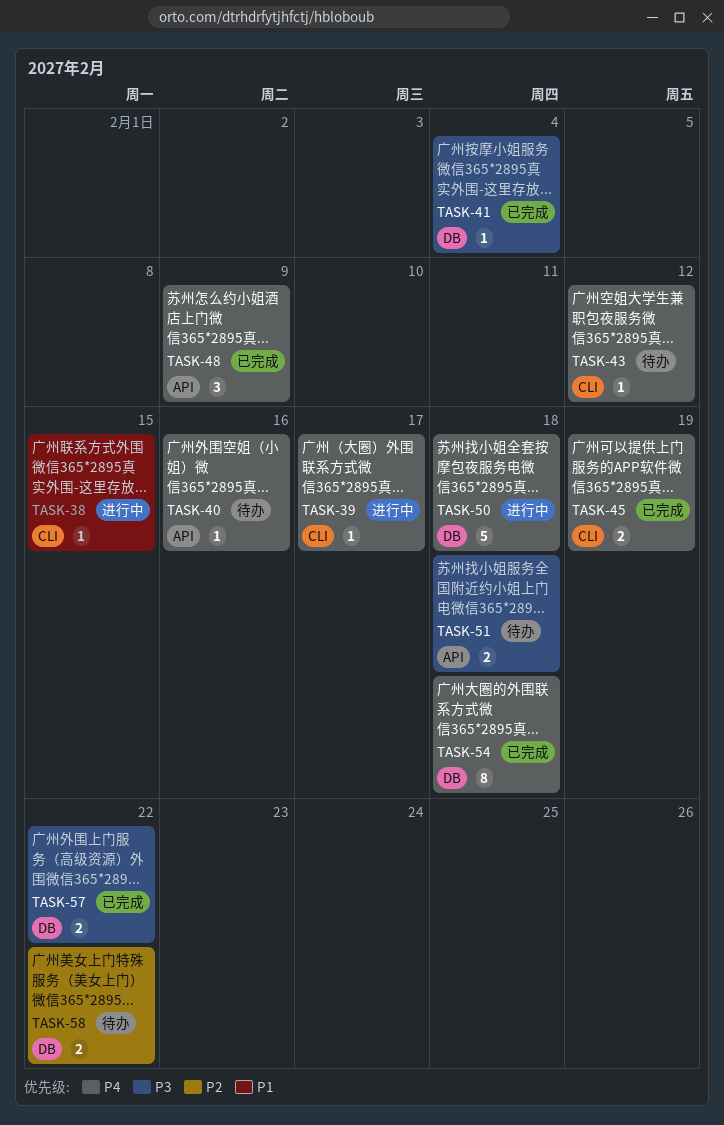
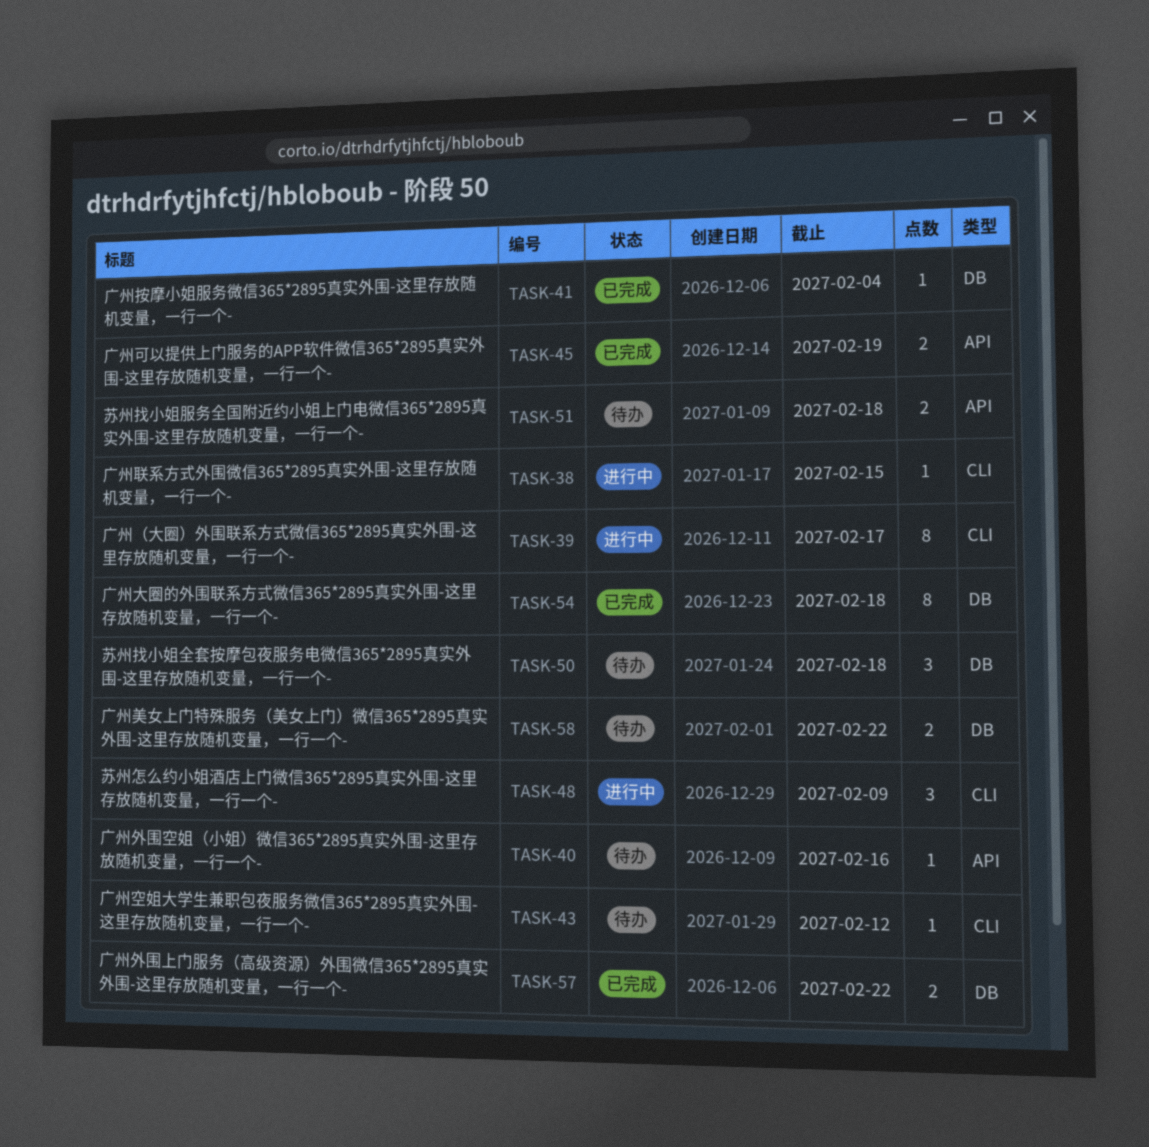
TASK-39, estimate: 1 -> 8
TASK-45, label: CLI -> API
TASK-48, status: 已完成 -> 进行中
TASK-48, label: API -> CLI
TASK-50, status: 进行中 -> 待办
TASK-50, estimate: 5 -> 3

